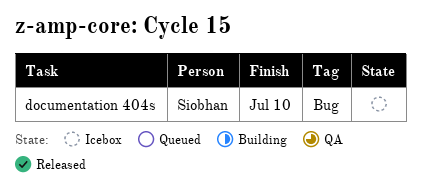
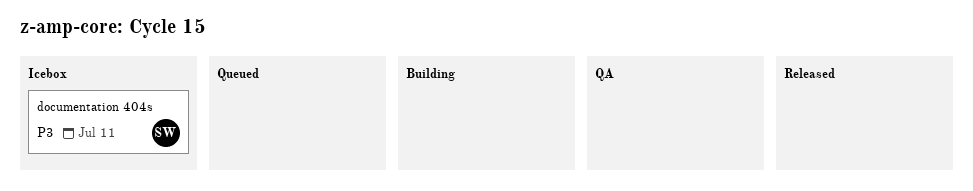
documentation 404s, due: Jul 10 -> Jul 11

